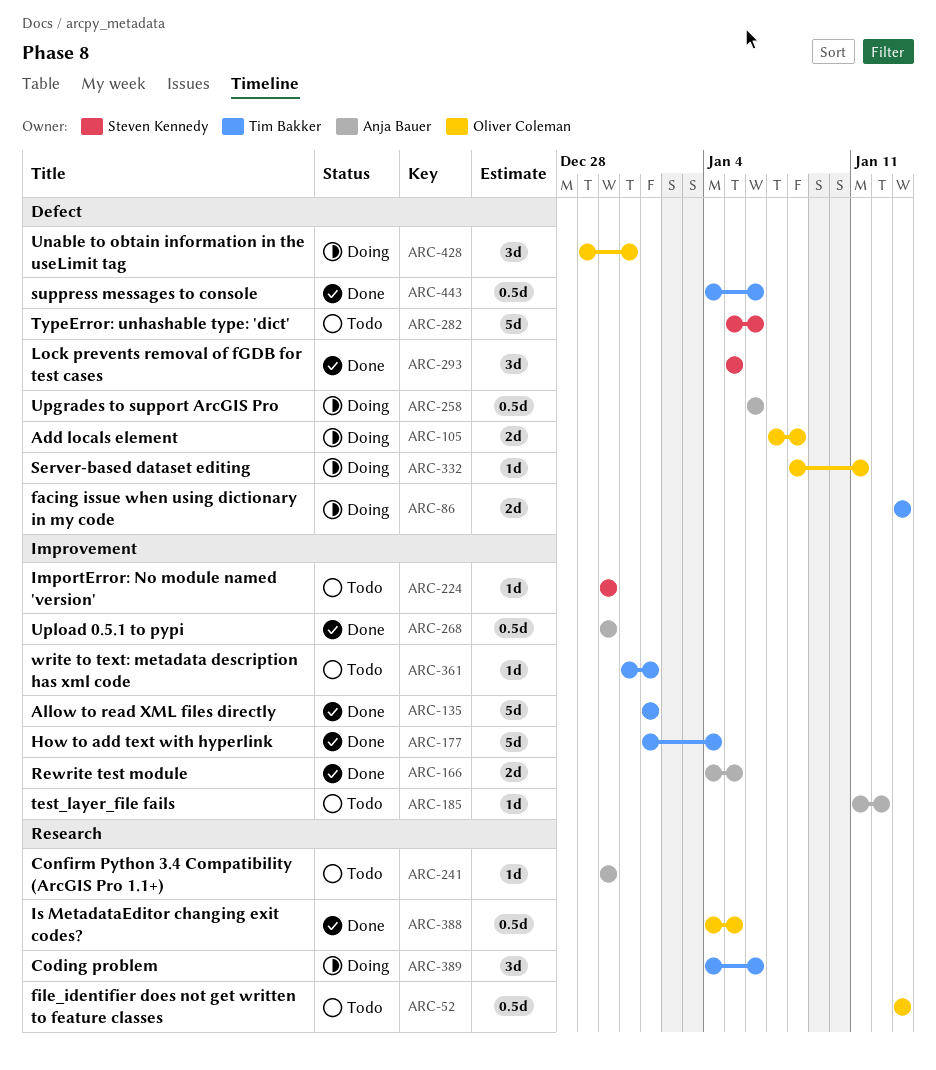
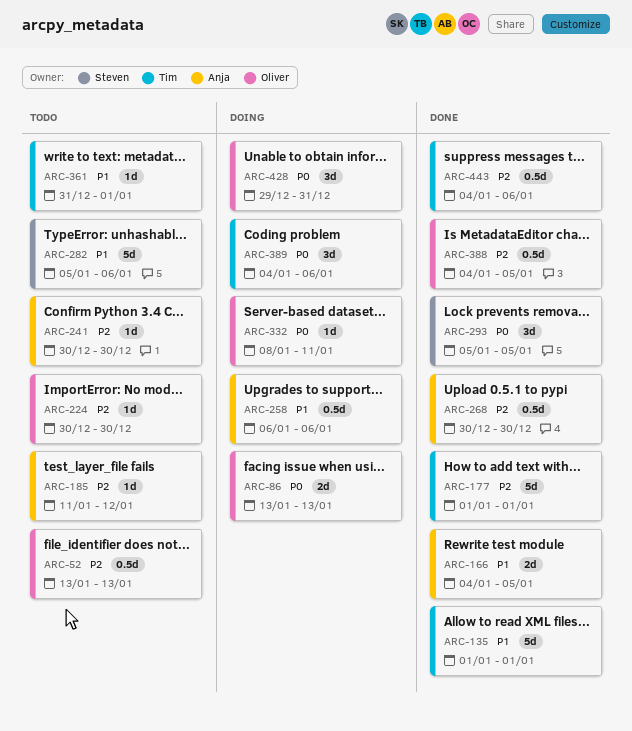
ARC-86, owner: Tim Bakker -> Oliver Coleman
ARC-105: present -> none
ARC-177, due: Jan 4 -> Jan 1
ARC-224, owner: Steven Kennedy -> Oliver Coleman

